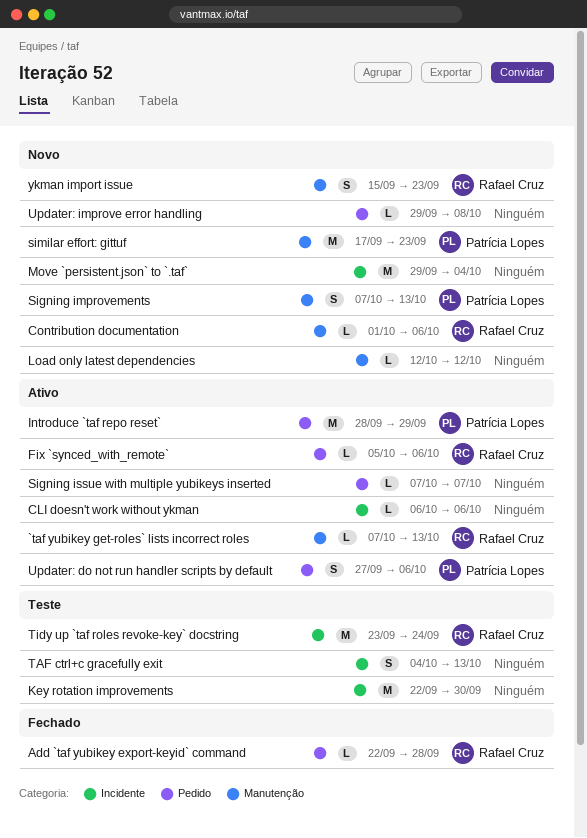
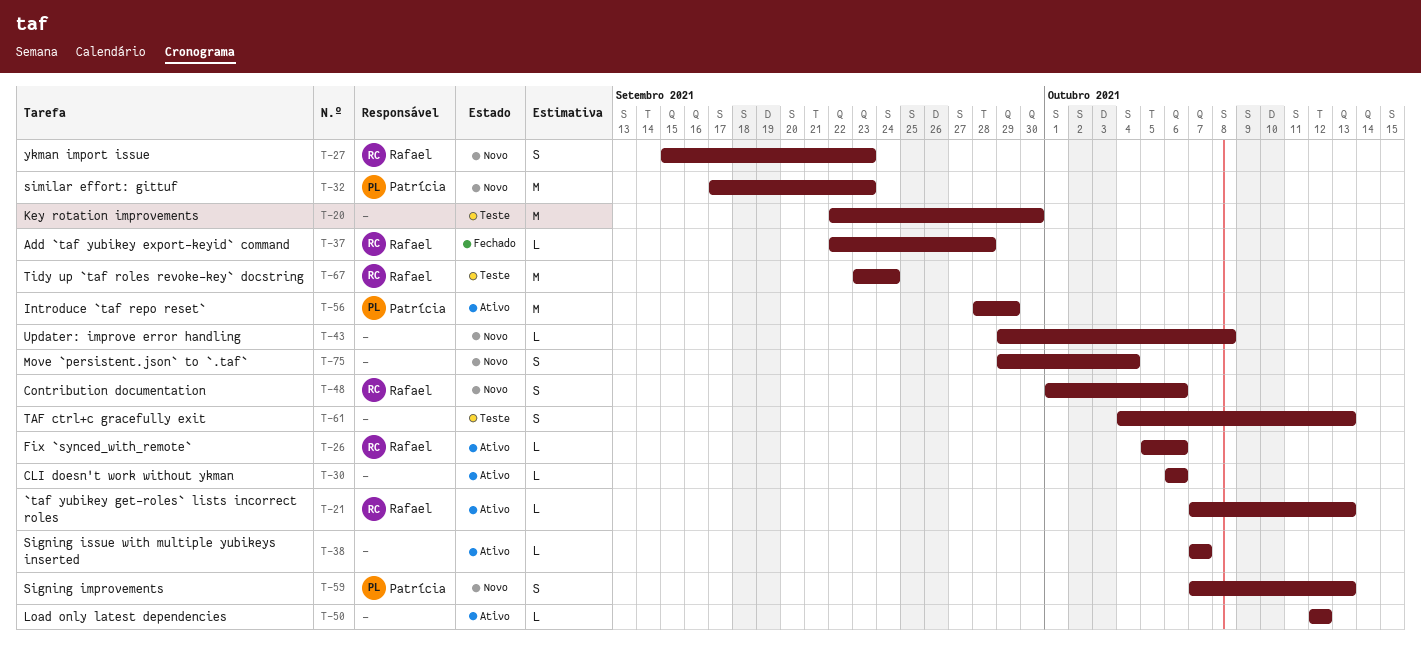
Contribution documentation, estimate: L -> S
Load only latest dependencies, status: Novo -> Ativo
Move `persistent.json` to `.taf`, estimate: M -> S
Updater: do not run handler scripts by default: present -> none

